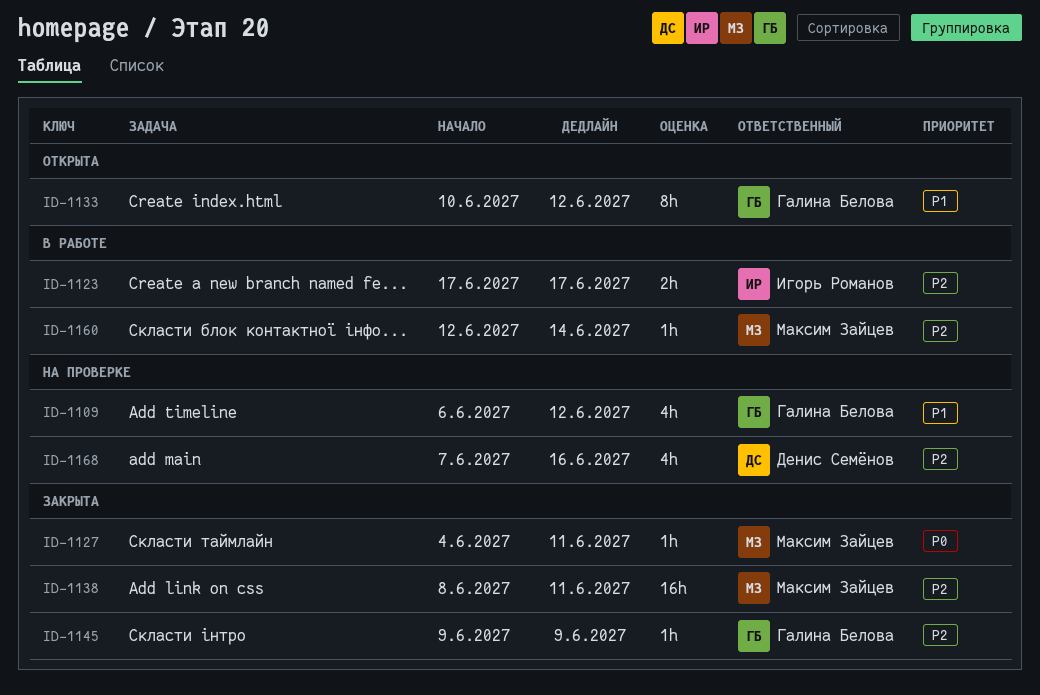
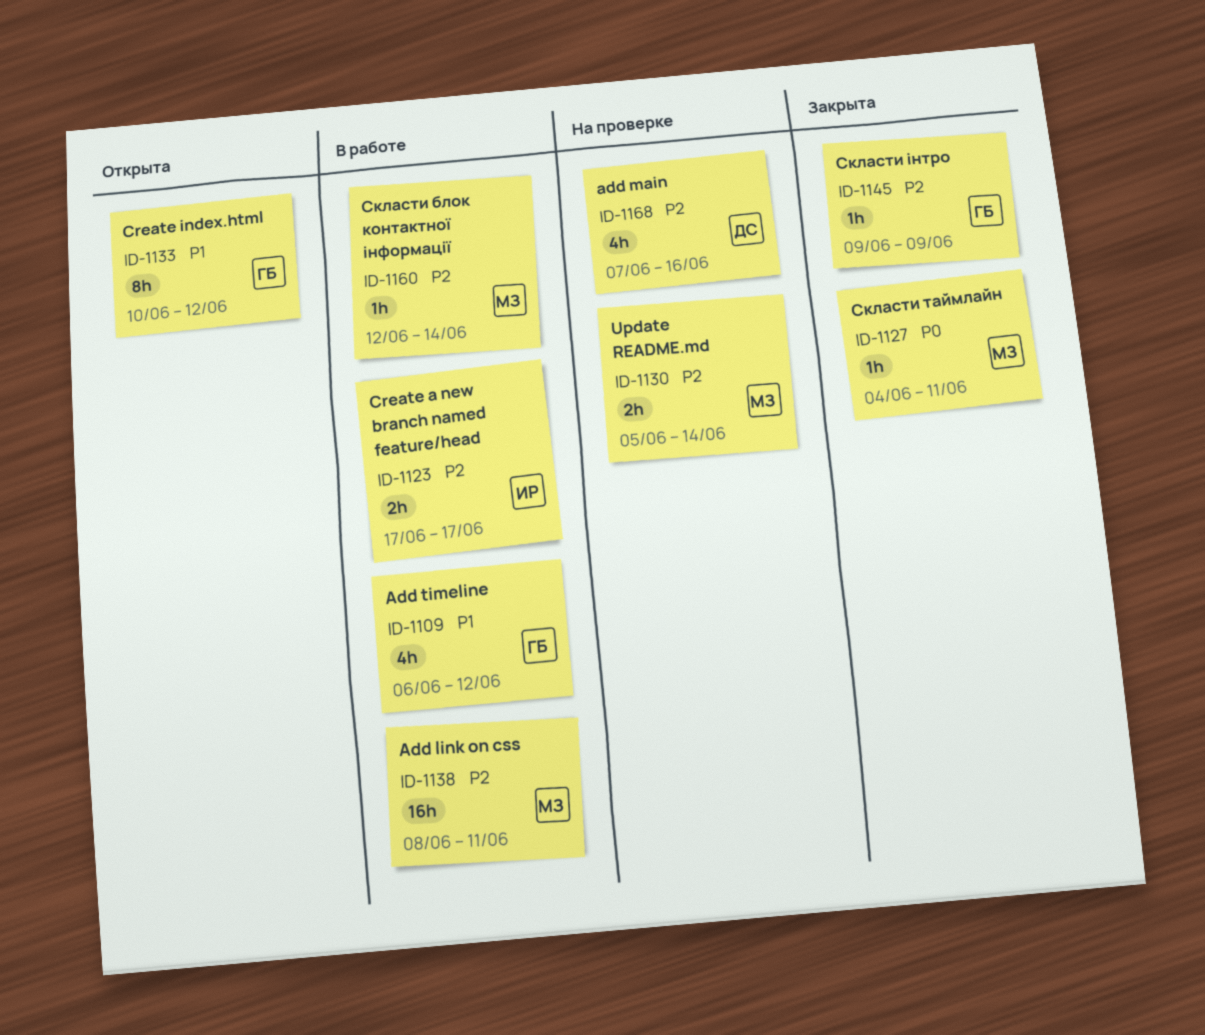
ID-1109, status: На проверке -> В работе
ID-1130: none -> present
ID-1138, status: Закрыта -> В работе

